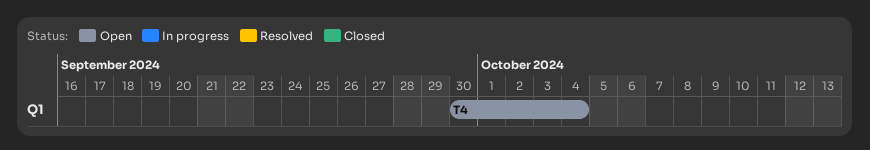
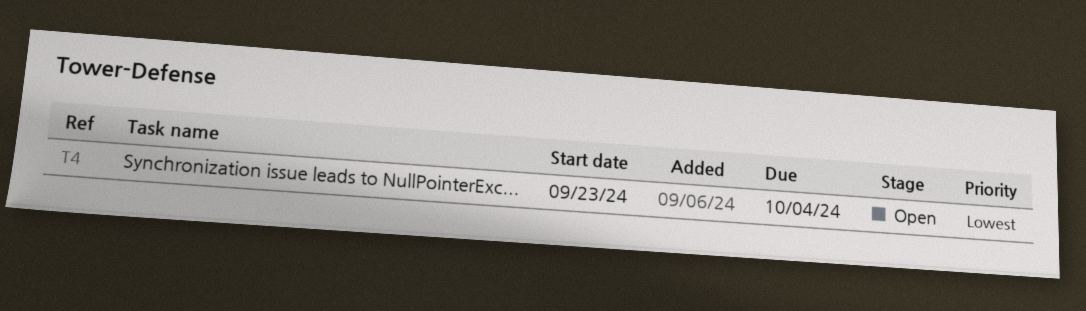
T4, start: Sep 30 -> Sep 23

